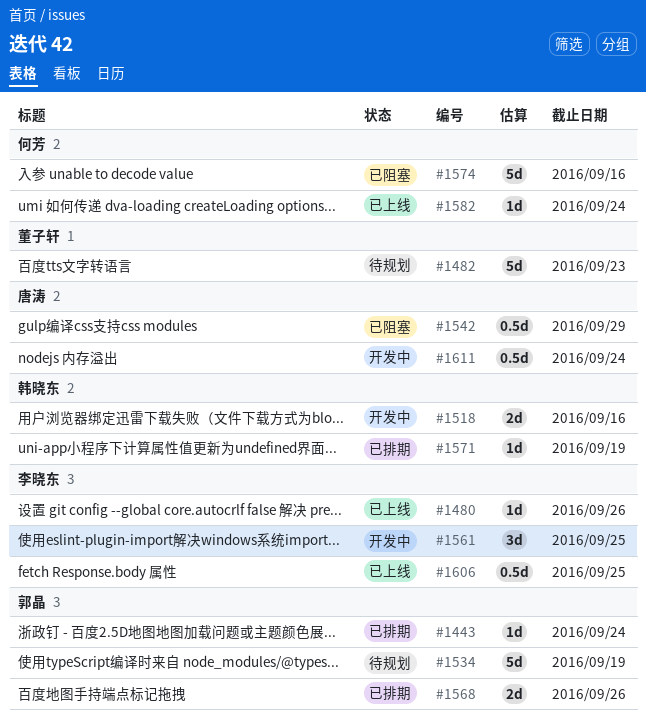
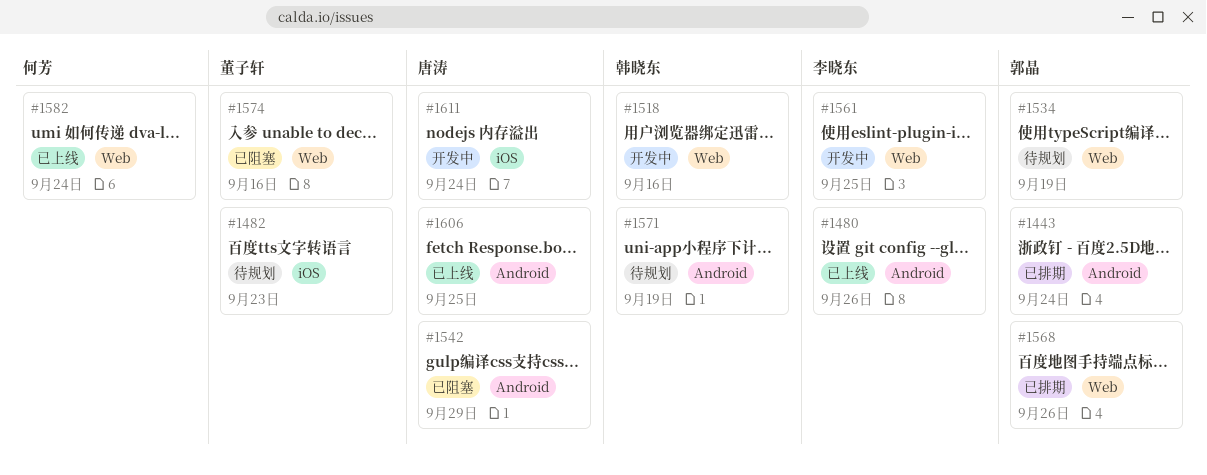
#1571, status: 已排期 -> 待规划
#1574, owner: 何芳 -> 董子轩
#1606, owner: 李晓东 -> 唐涛

